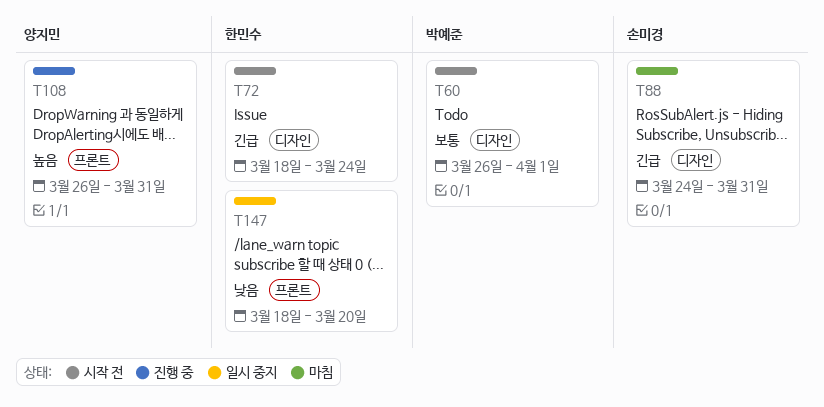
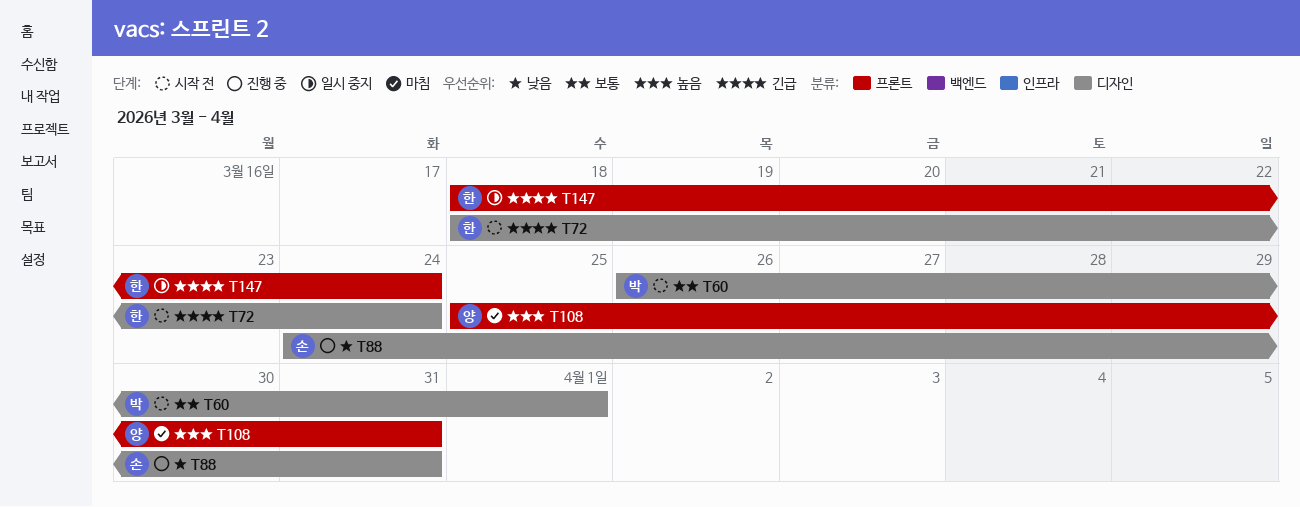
T88, status: 마침 -> 진행 중
T88, priority: 긴급 -> 낮음
T108, status: 진행 중 -> 마침
T108, start: Mar 26 -> Mar 25
T147, priority: 낮음 -> 긴급
T147, due: Mar 20 -> Mar 24

